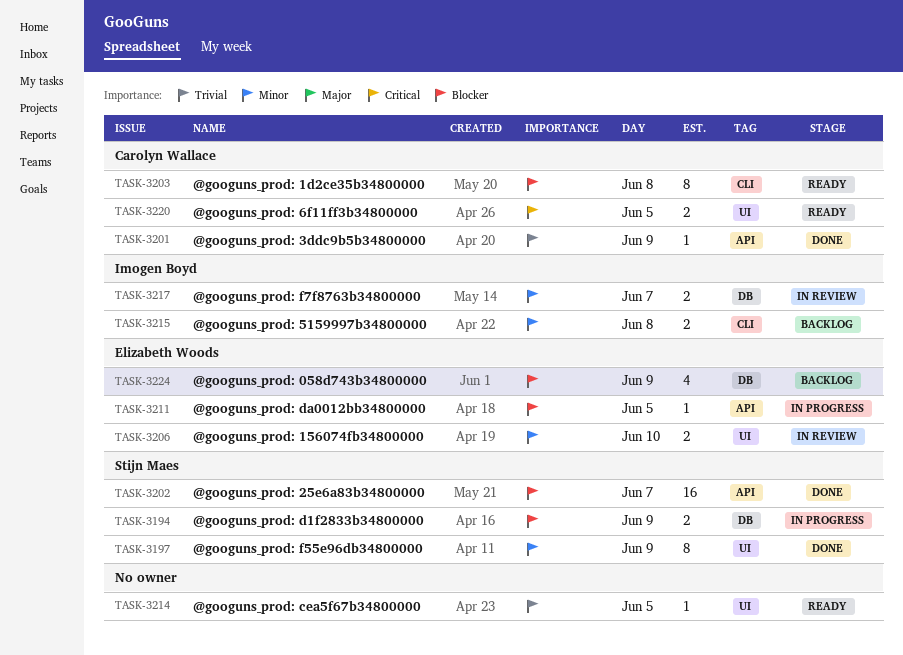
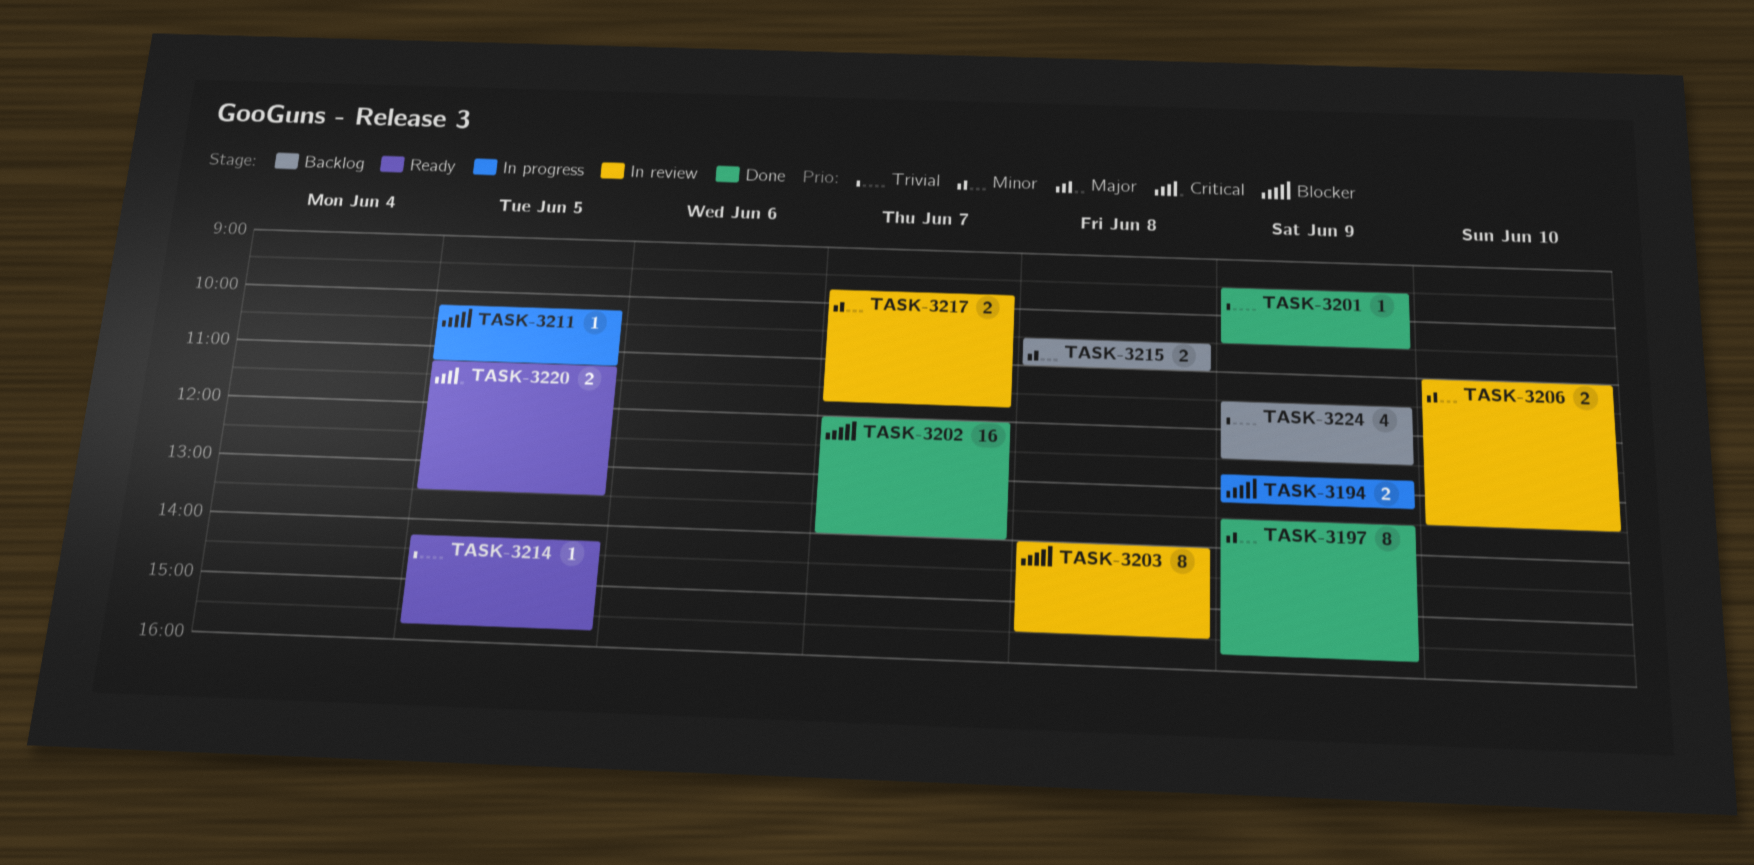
TASK-3203, status: Ready -> In review
TASK-3224, priority: Blocker -> Trivial

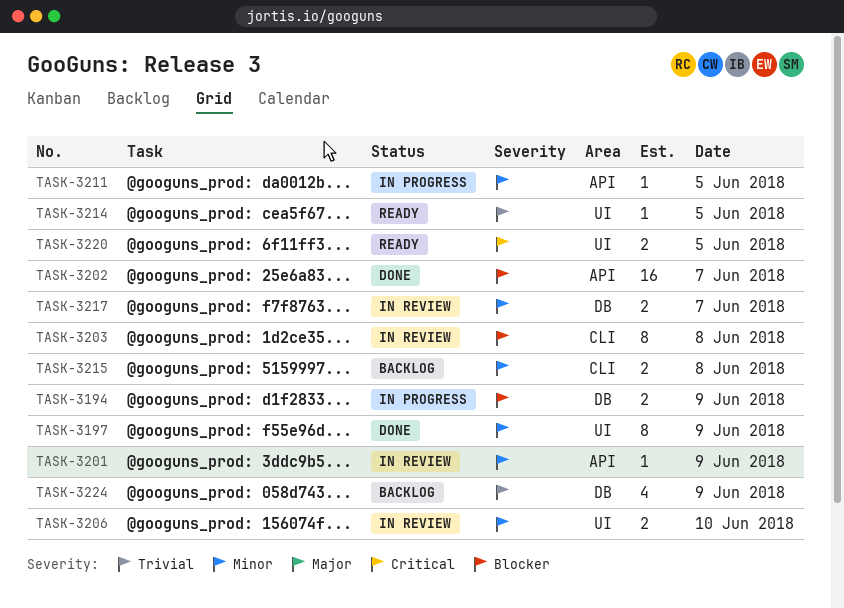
TASK-3201, status: Done -> In review
TASK-3201, priority: Trivial -> Minor
TASK-3211, priority: Blocker -> Minor

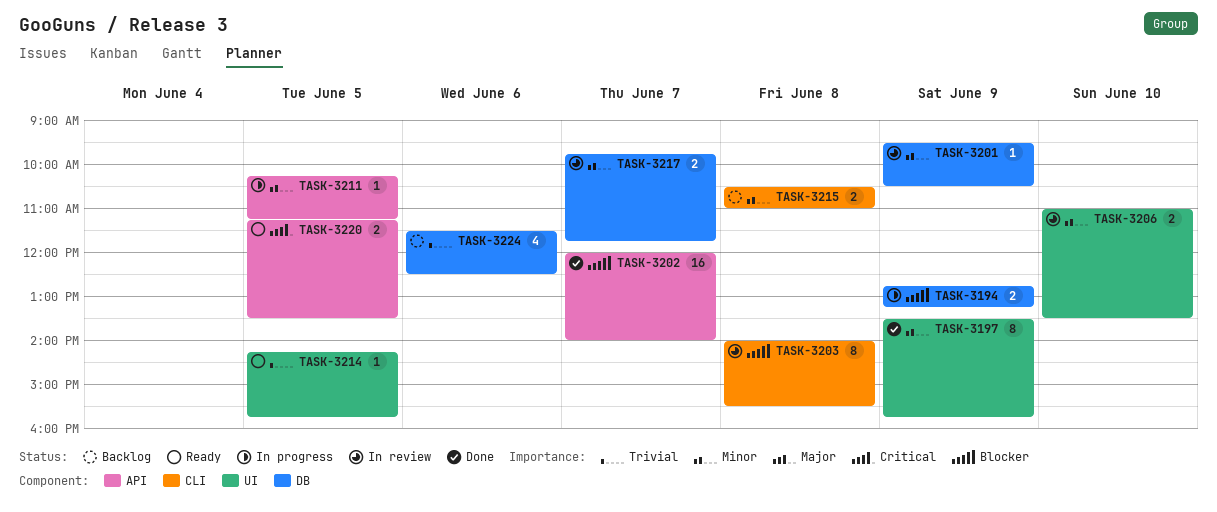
TASK-3201, label: API -> DB
TASK-3220, label: UI -> API
TASK-3224, day: Jun 9 -> Jun 6

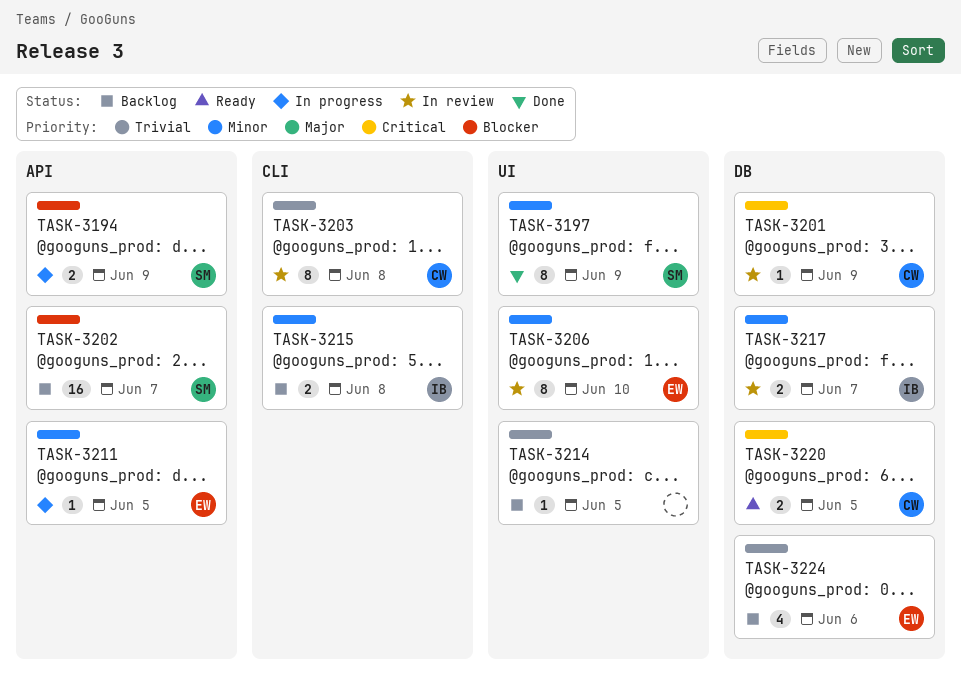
TASK-3194, label: DB -> API
TASK-3201, priority: Minor -> Critical
TASK-3202, status: Done -> Backlog
TASK-3203, priority: Blocker -> Trivial
TASK-3206, estimate: 2 -> 8
TASK-3214, status: Ready -> Backlog
TASK-3220, label: API -> DB

